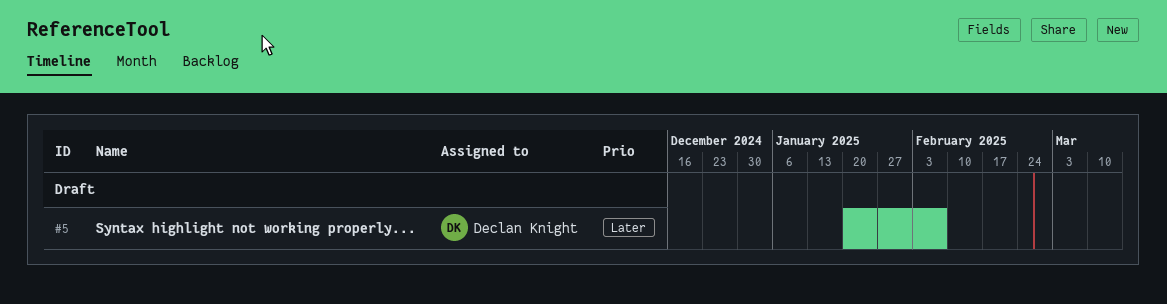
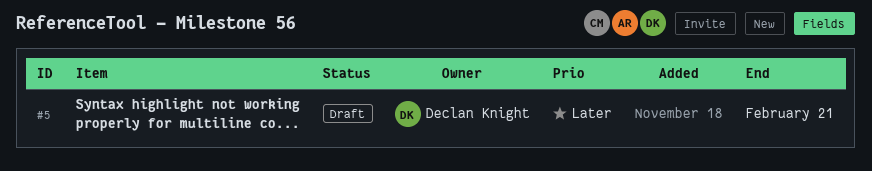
#5, due: Feb 7 -> Feb 21

